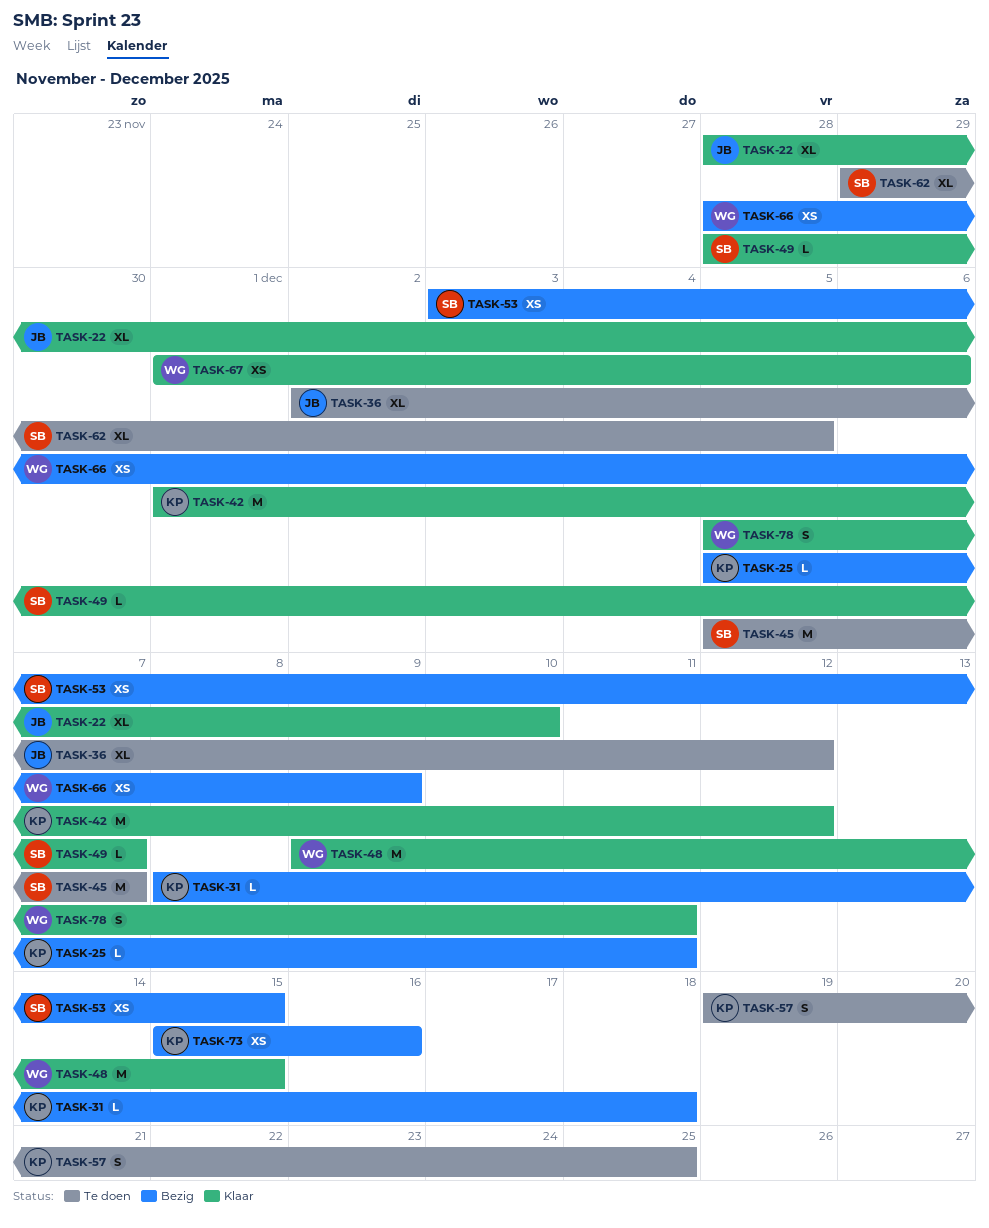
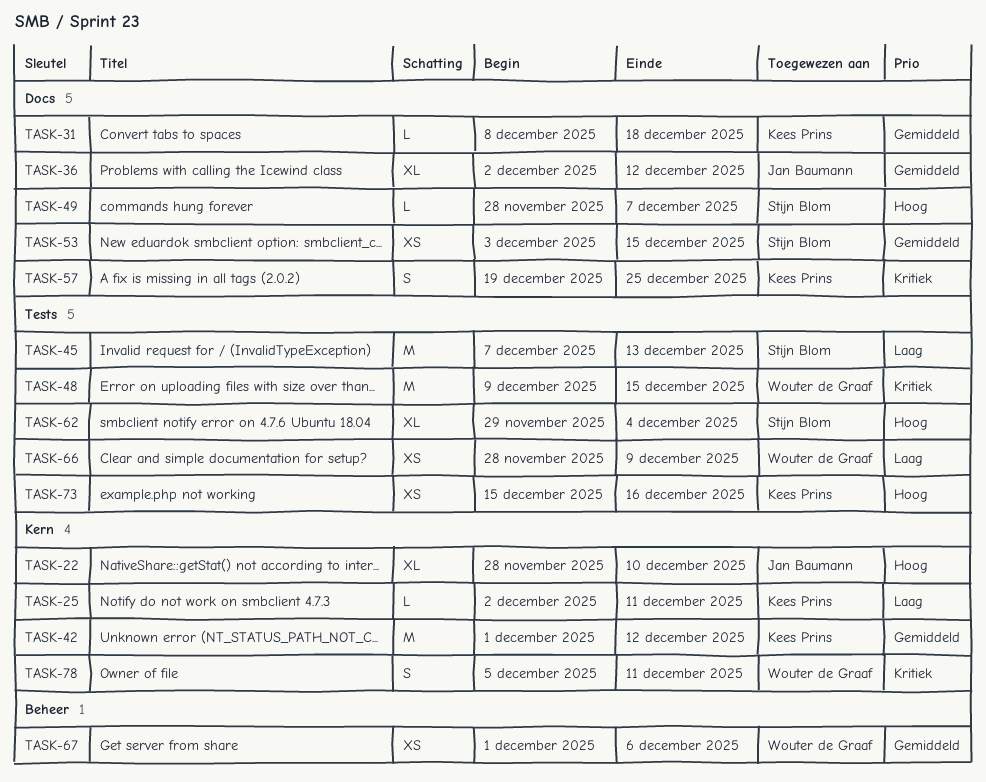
TASK-25, start: Dec 5 -> Dec 2
TASK-45, start: Dec 5 -> Dec 7
TASK-45, due: Dec 7 -> Dec 13
TASK-62, due: Dec 5 -> Dec 4

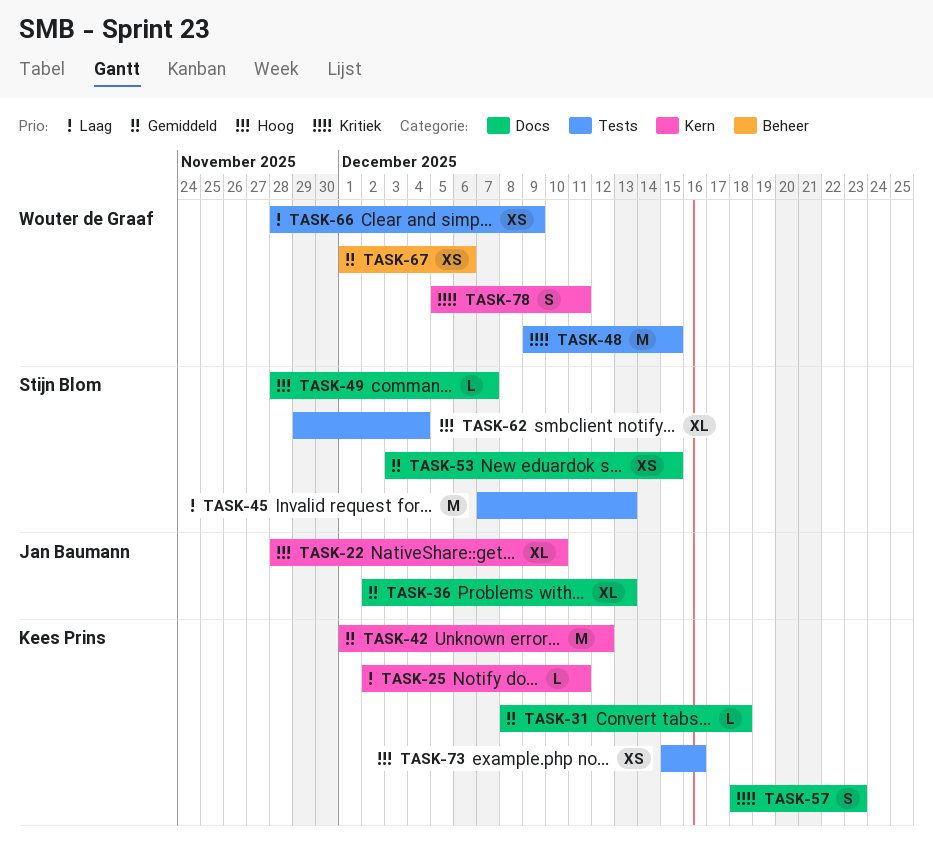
TASK-36, due: Dec 12 -> Dec 13
TASK-57, start: Dec 19 -> Dec 18
TASK-57, due: Dec 25 -> Dec 23

